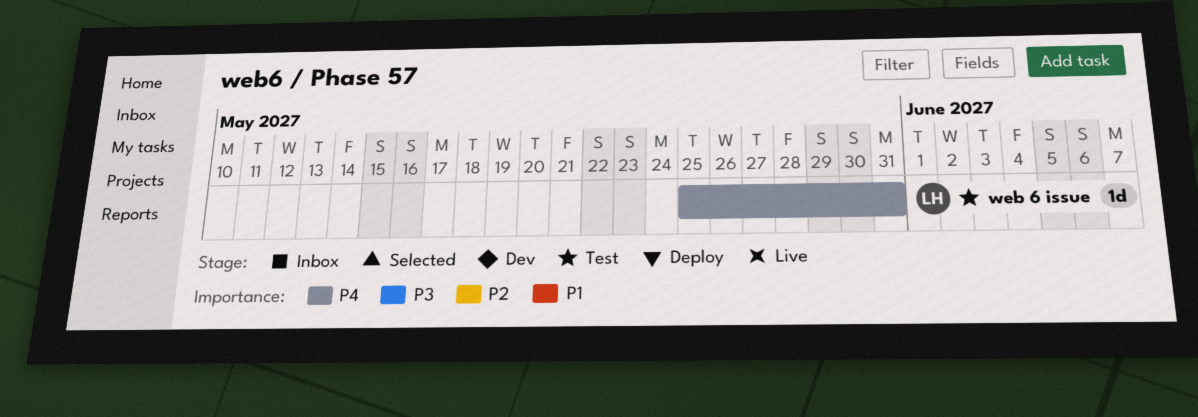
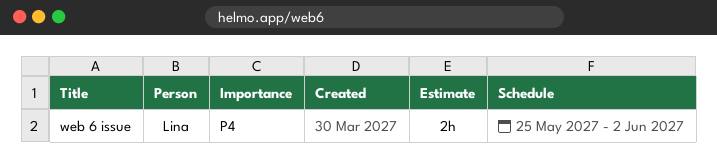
web 6 issue, estimate: 1d -> 2h
web 6 issue, due: May 31 -> Jun 2

